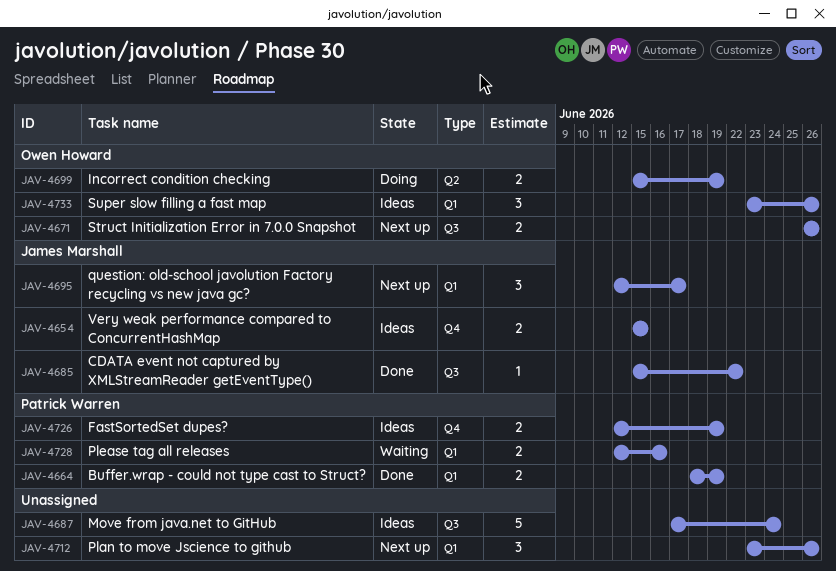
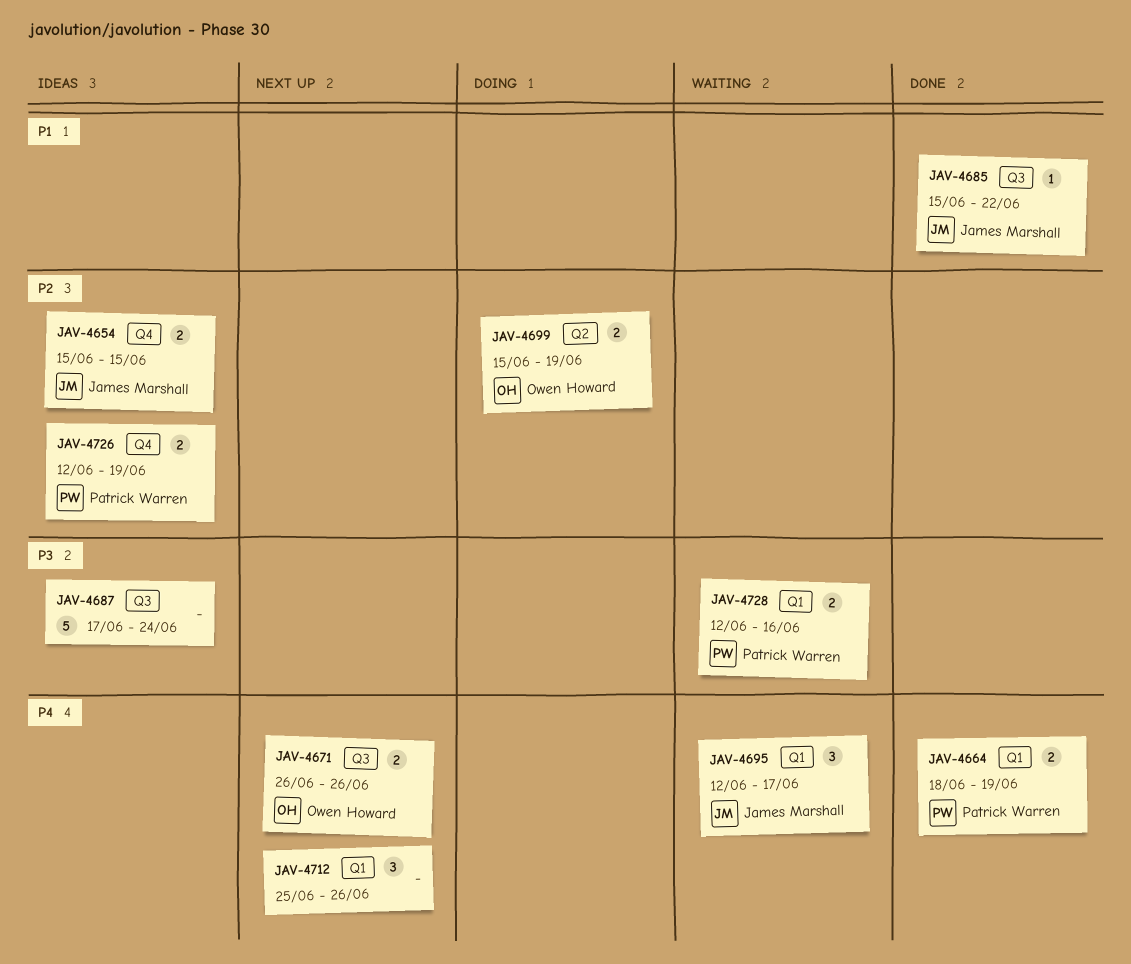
JAV-4695, status: Next up -> Waiting
JAV-4712, start: Jun 23 -> Jun 25
JAV-4733: present -> none

